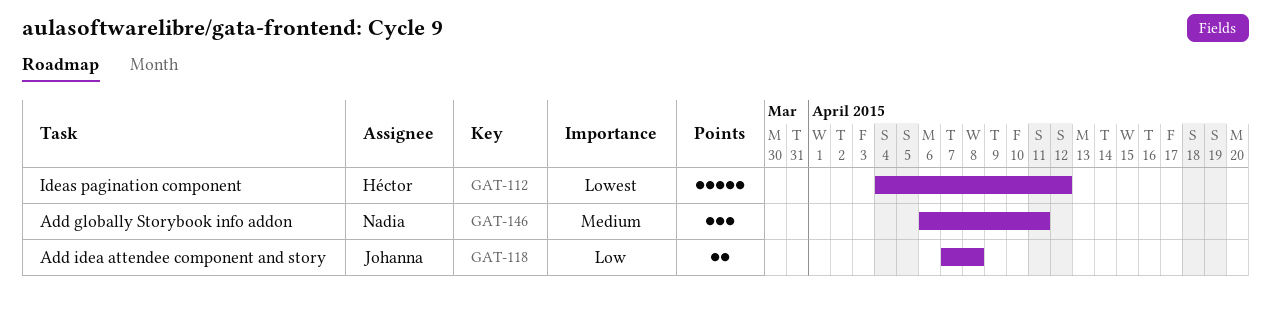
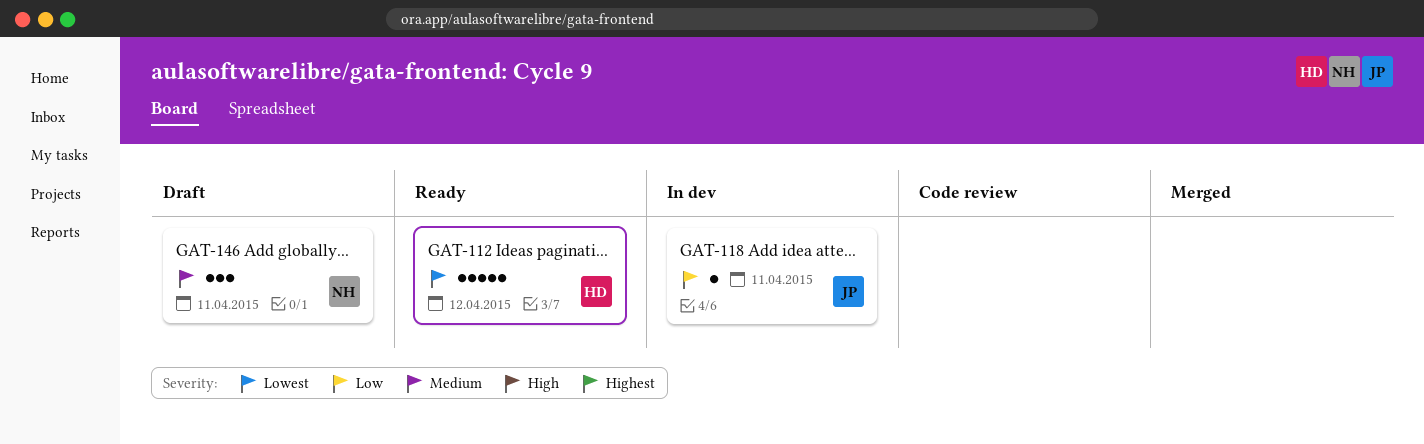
GAT-118, estimate: 2 -> 1
GAT-118, due: Apr 8 -> Apr 11

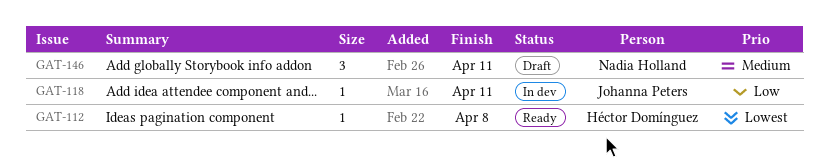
GAT-112, estimate: 5 -> 1
GAT-112, due: Apr 12 -> Apr 8

